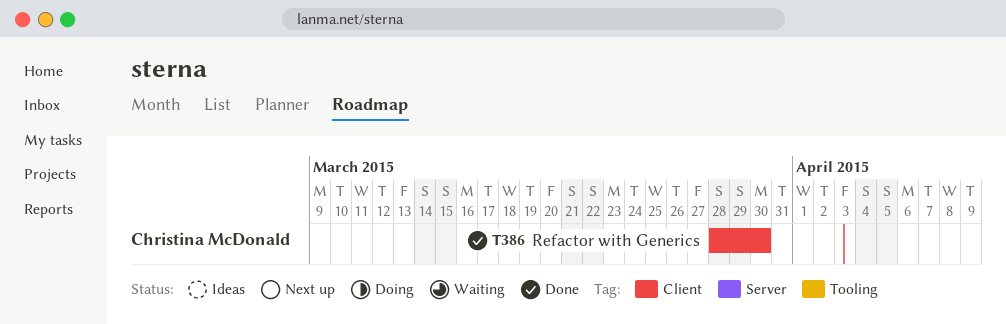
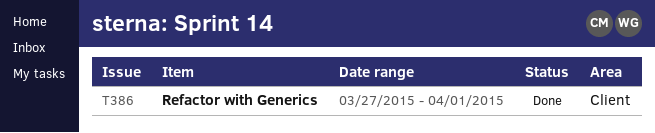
T386, start: Mar 28 -> Mar 27
T386, due: Mar 30 -> Apr 1

